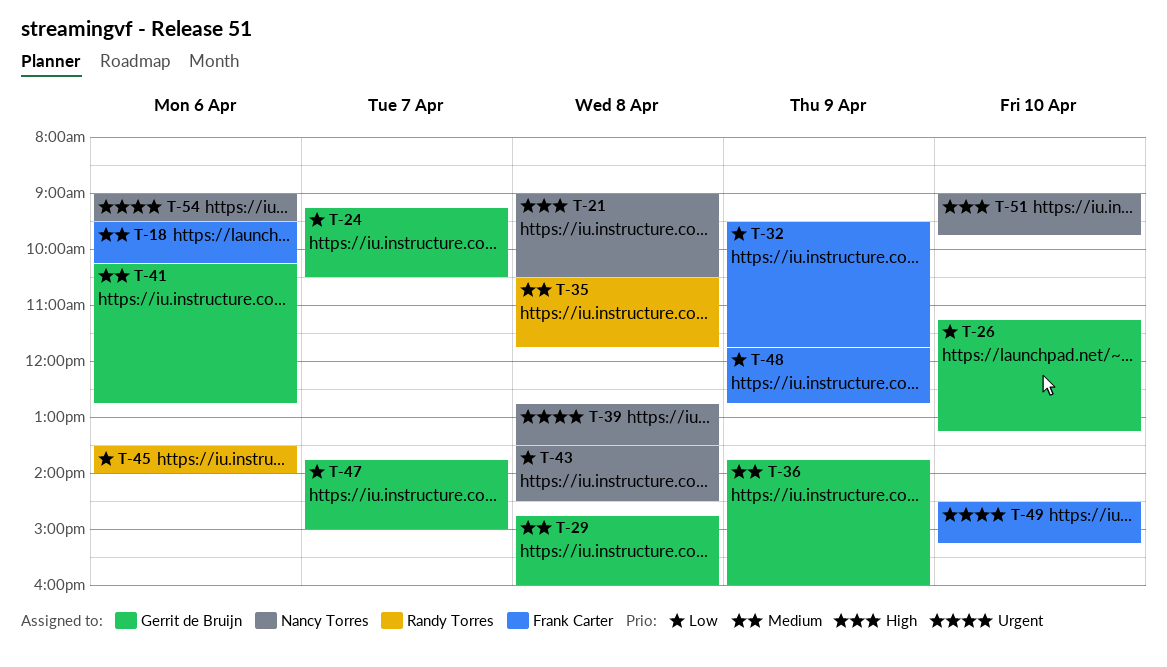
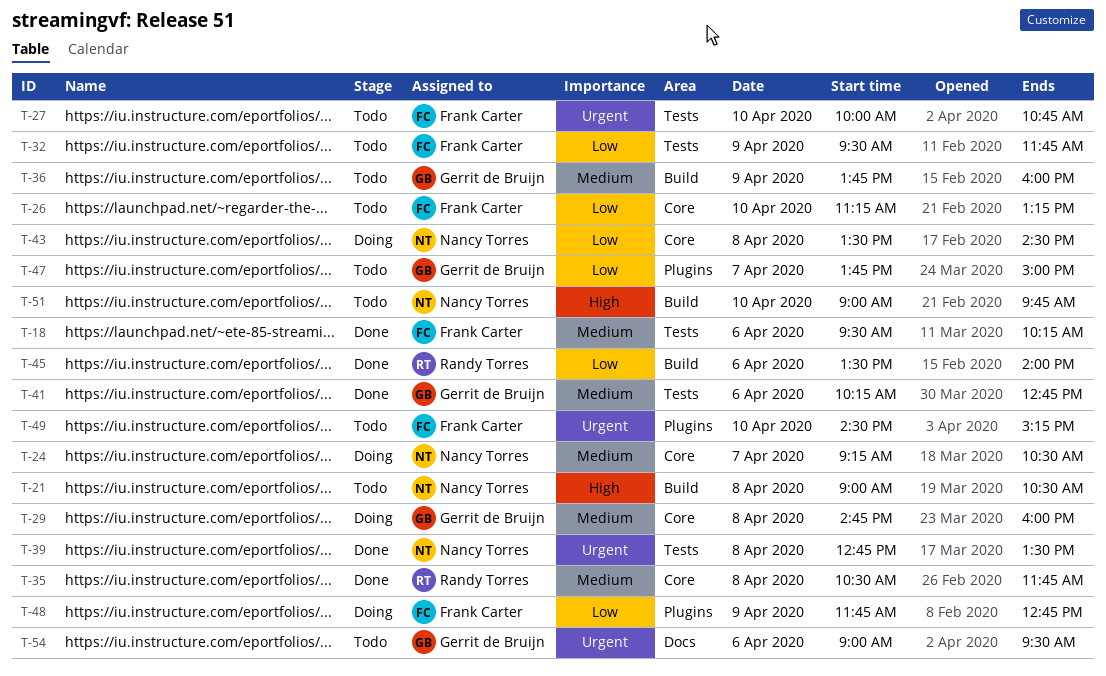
T-24, owner: Gerrit de Bruijn -> Nancy Torres
T-24, priority: Low -> Medium
T-26, owner: Gerrit de Bruijn -> Frank Carter
T-27: none -> present
T-54, owner: Nancy Torres -> Gerrit de Bruijn

